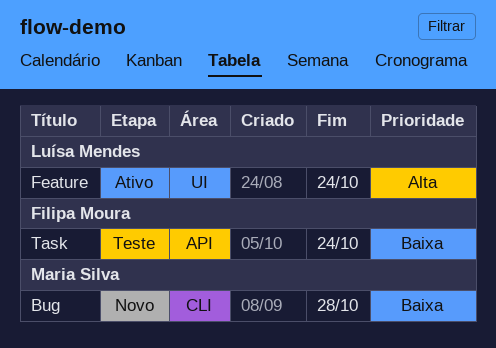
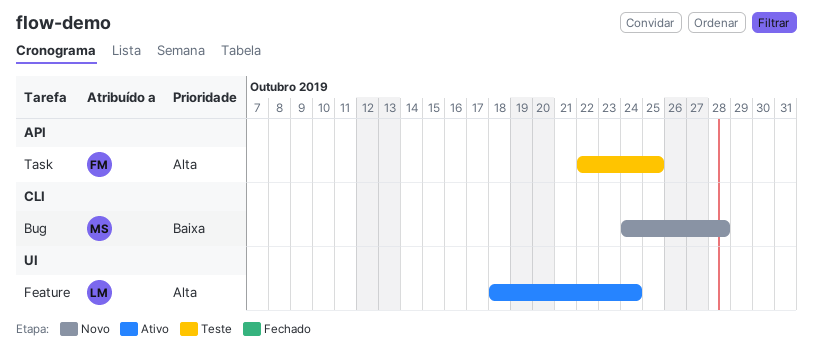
Task, priority: Baixa -> Alta
Task, due: Oct 24 -> Oct 25

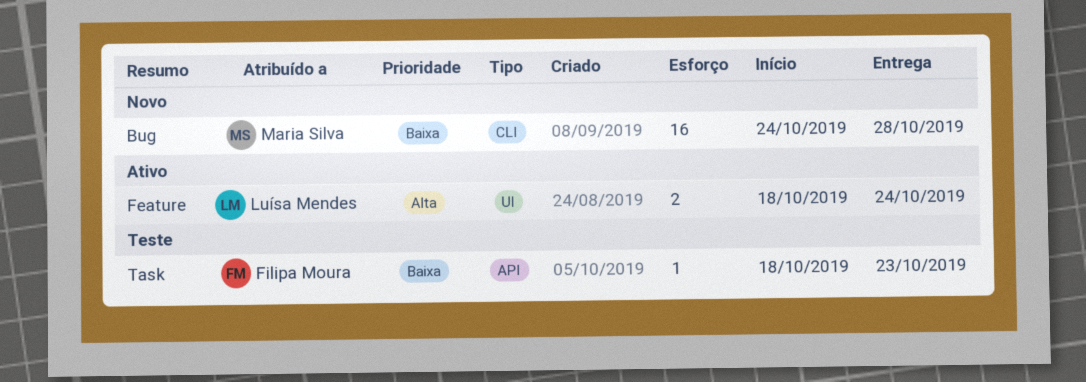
Task, priority: Alta -> Baixa
Task, start: Oct 22 -> Oct 18
Task, due: Oct 25 -> Oct 23

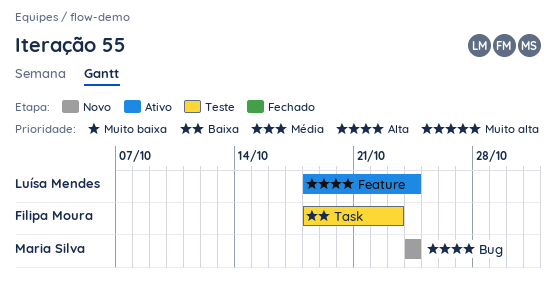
Bug, priority: Baixa -> Alta
Bug, due: Oct 28 -> Oct 24

